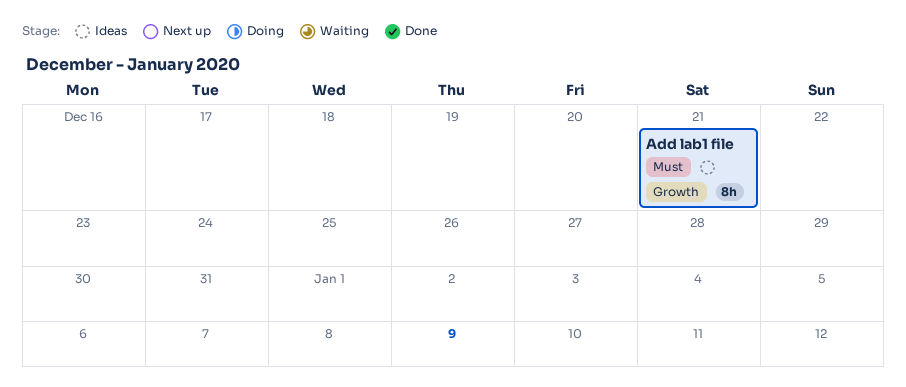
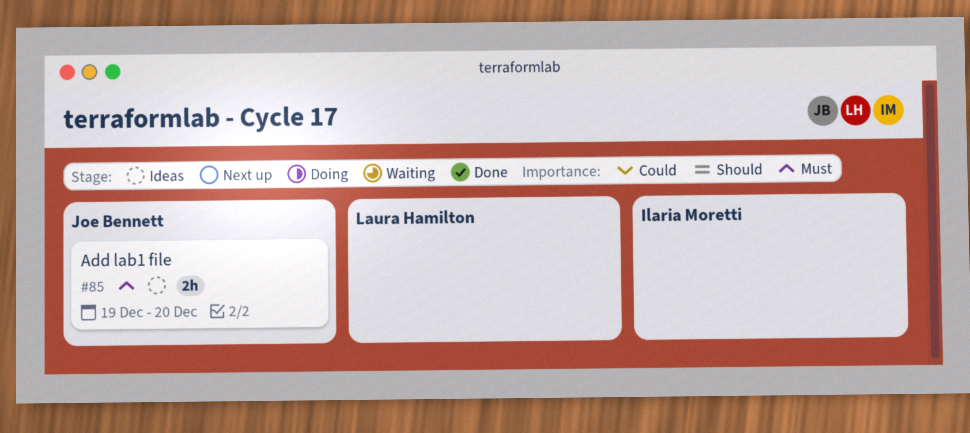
Add lab1 file, estimate: 8h -> 2h
Add lab1 file, due: Dec 21 -> Dec 20

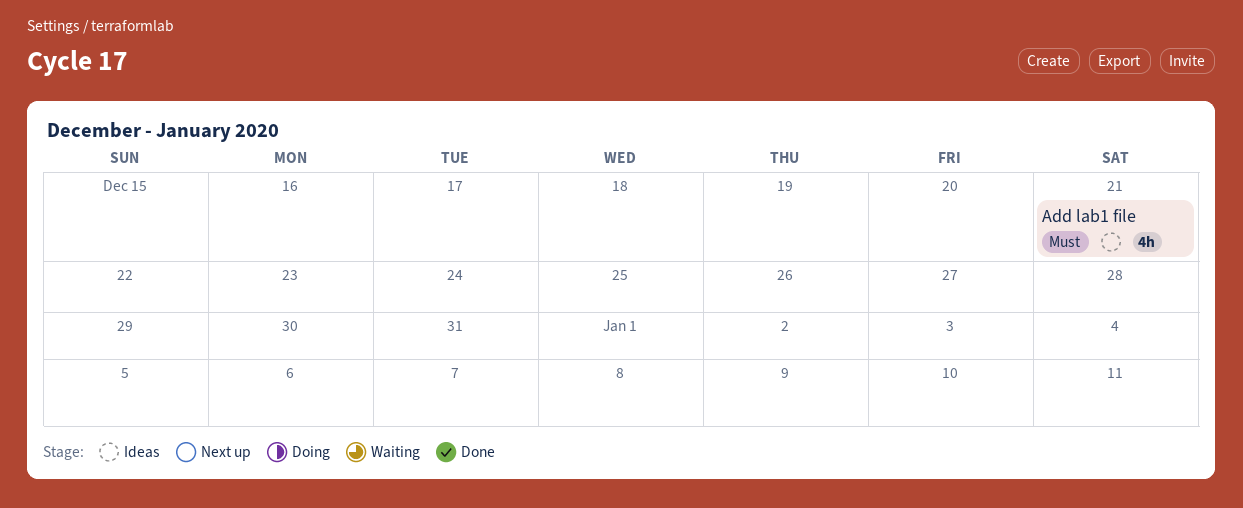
Add lab1 file, estimate: 2h -> 4h
Add lab1 file, due: Dec 20 -> Dec 21

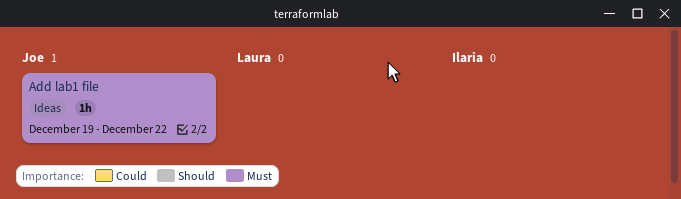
Add lab1 file, estimate: 4h -> 1h
Add lab1 file, due: Dec 21 -> Dec 22

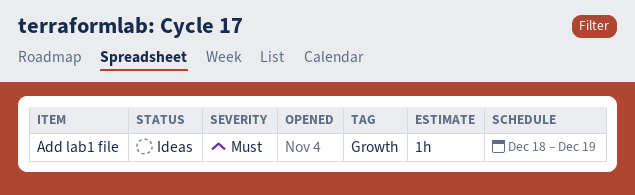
Add lab1 file, start: Dec 19 -> Dec 18
Add lab1 file, due: Dec 22 -> Dec 19

